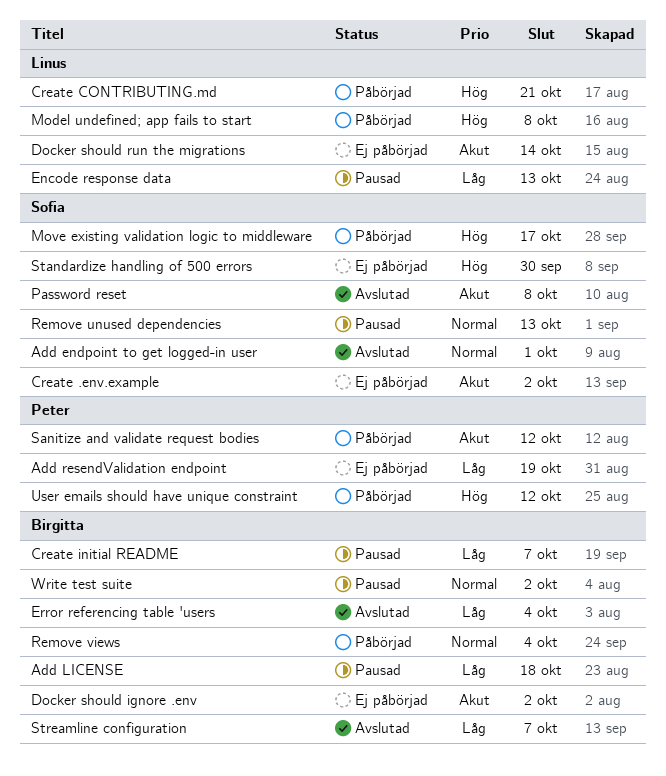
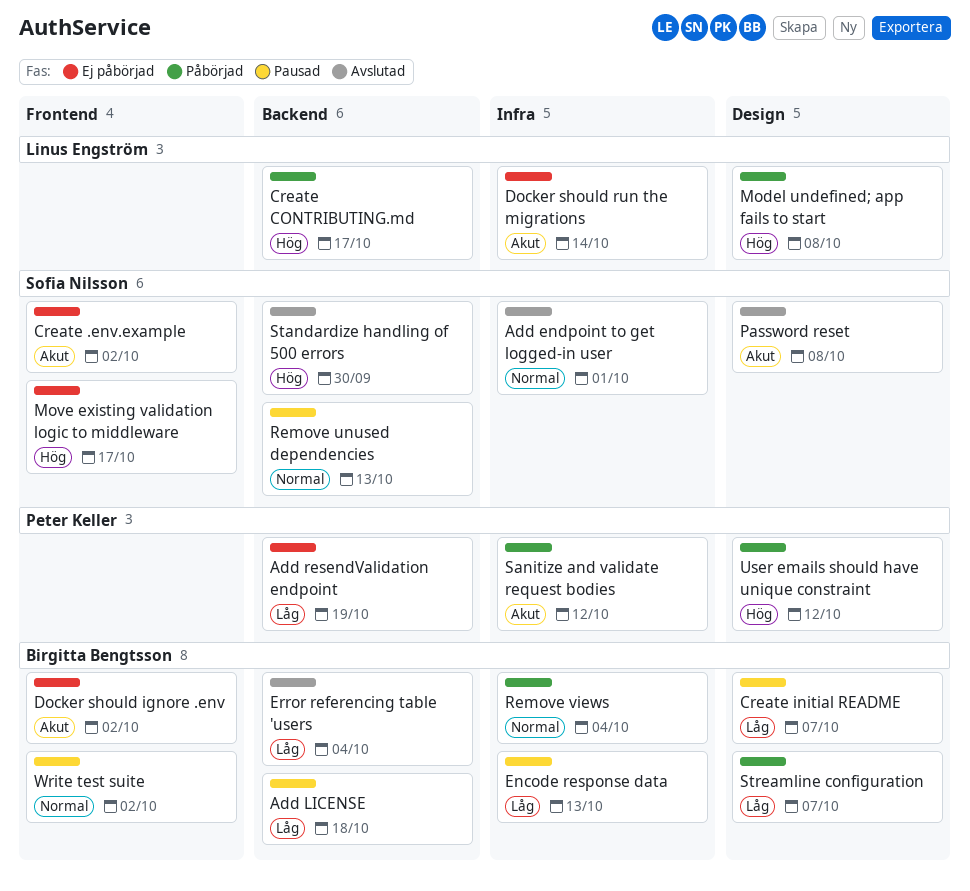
Create CONTRIBUTING.md, due: Oct 21 -> Oct 17
Encode response data, owner: Linus Engström -> Birgitta Bengtsson
Move existing validation logic to middleware, status: Påbörjad -> Ej påbörjad
Standardize handling of 500 errors, status: Ej påbörjad -> Avslutad
Streamline configuration, status: Avslutad -> Påbörjad

